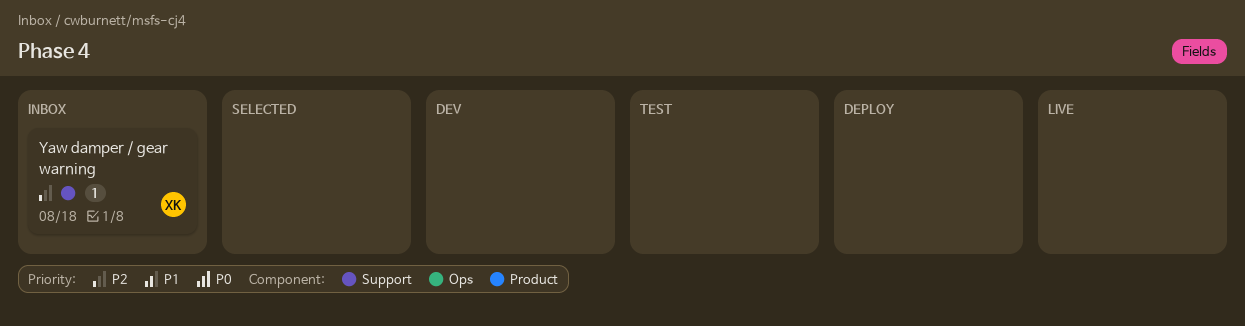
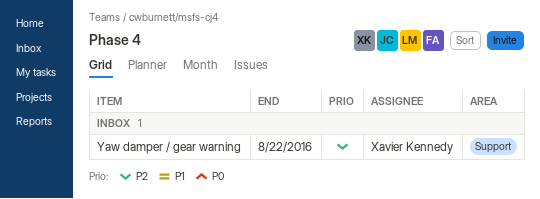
Yaw damper / gear warning, due: Aug 18 -> Aug 22

